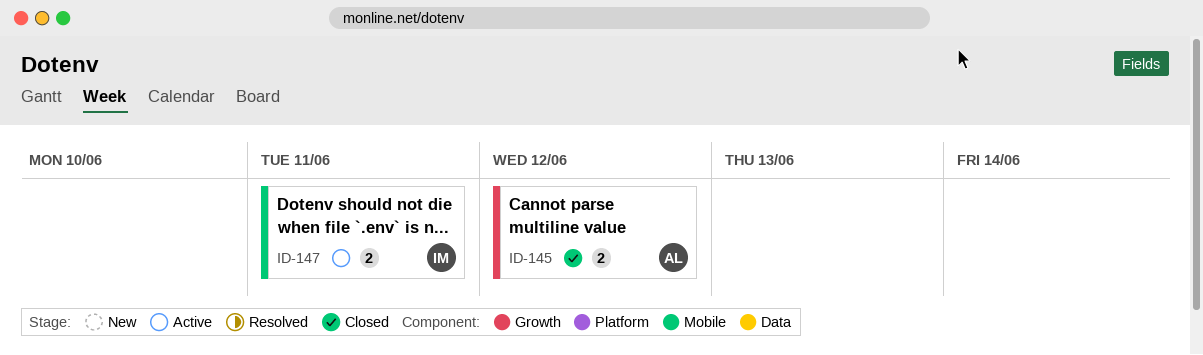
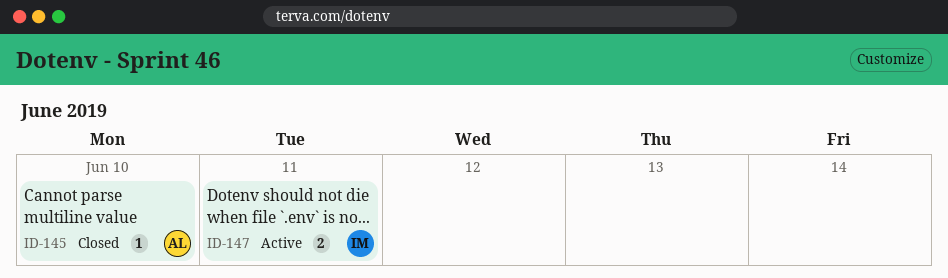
ID-145, estimate: 2 -> 1
ID-145, due: Jun 12 -> Jun 10

